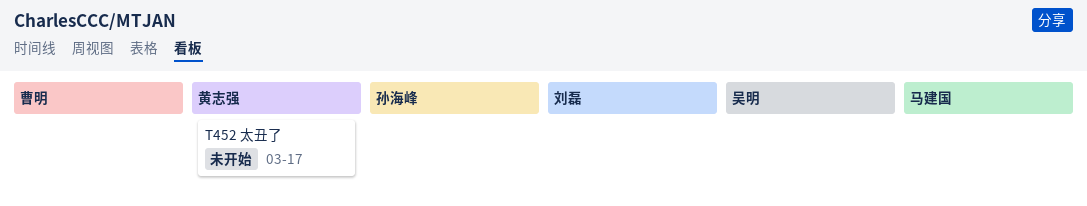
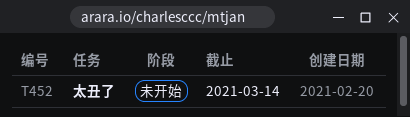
T452, due: Mar 17 -> Mar 14

